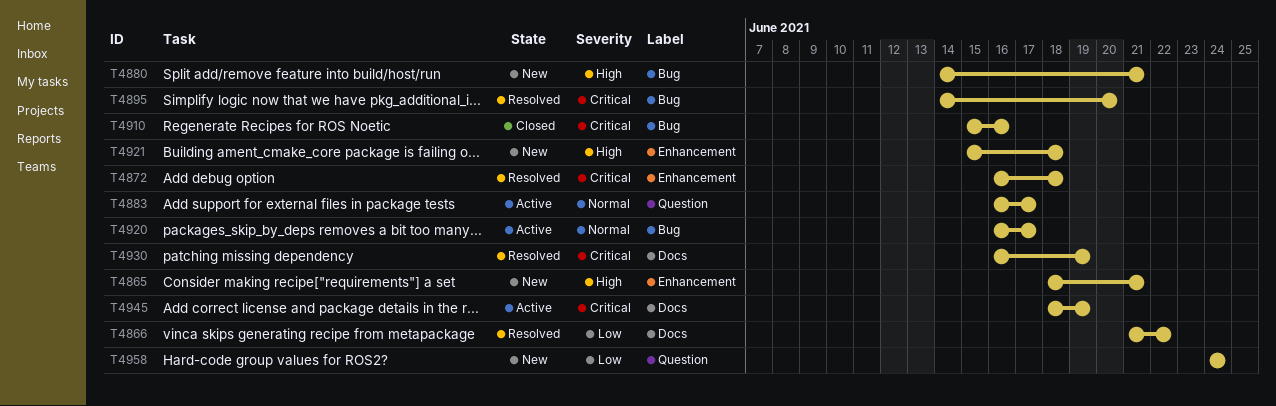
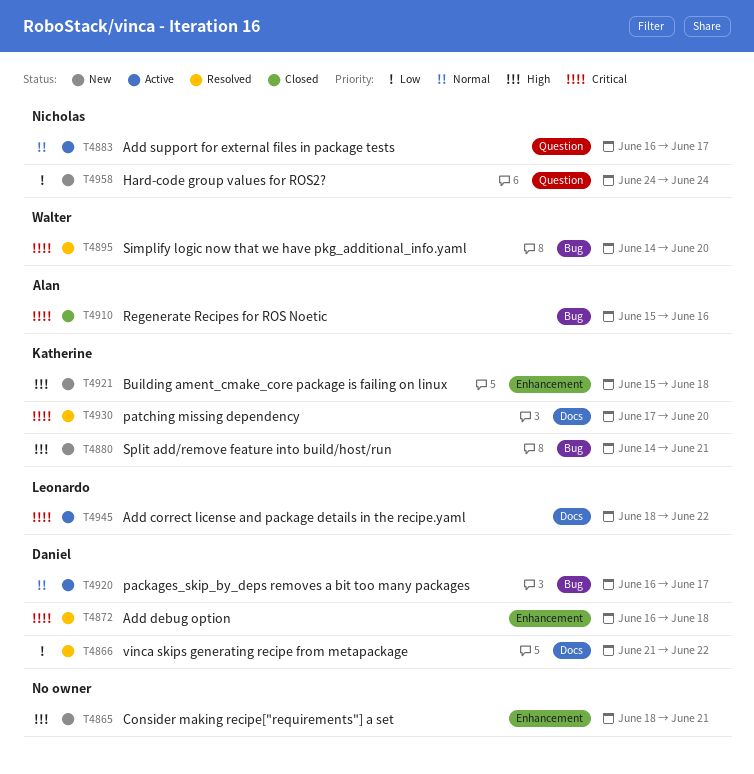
T4930, start: Jun 16 -> Jun 17
T4930, due: Jun 19 -> Jun 20
T4945, due: Jun 19 -> Jun 22

